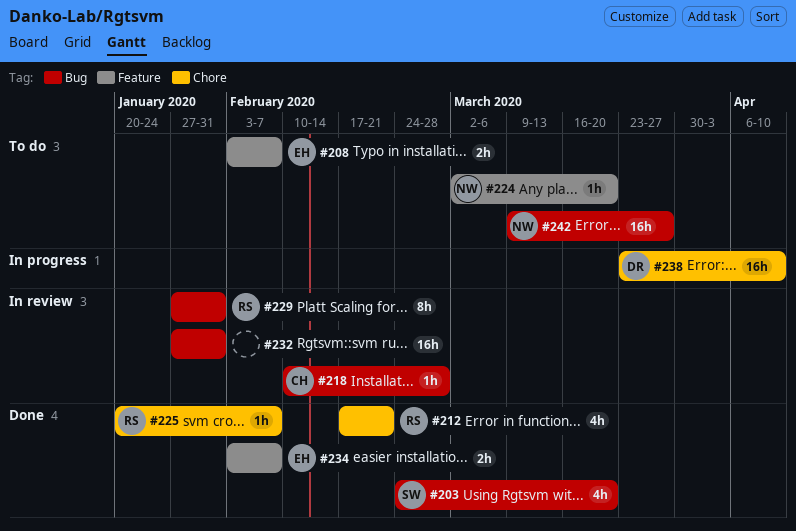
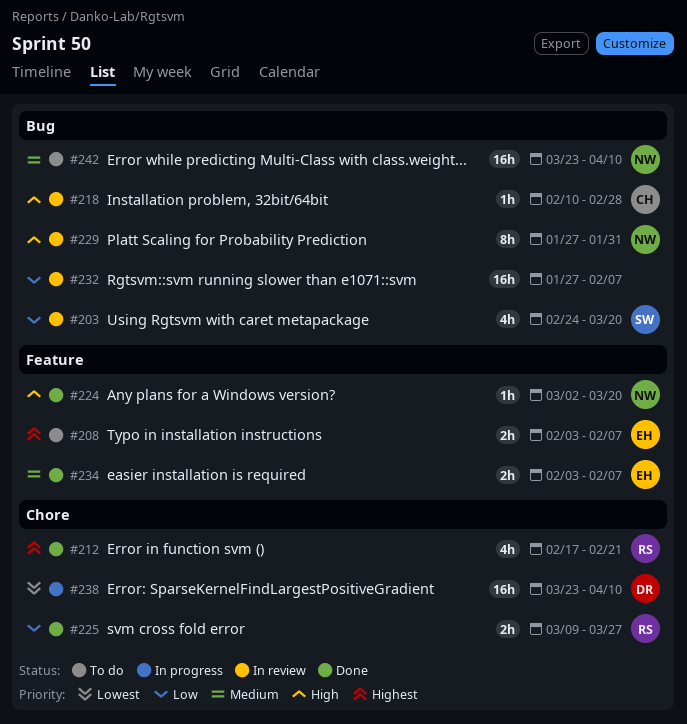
#203, status: Done -> In review
#224, status: To do -> Done
#225, estimate: 1h -> 2h
#225, start: Jan 20 -> Mar 9
#225, due: Feb 7 -> Mar 27
#229, owner: RS -> NW
#232, due: Jan 31 -> Feb 7
#242, start: Mar 9 -> Mar 23
#242, due: Mar 27 -> Apr 10

